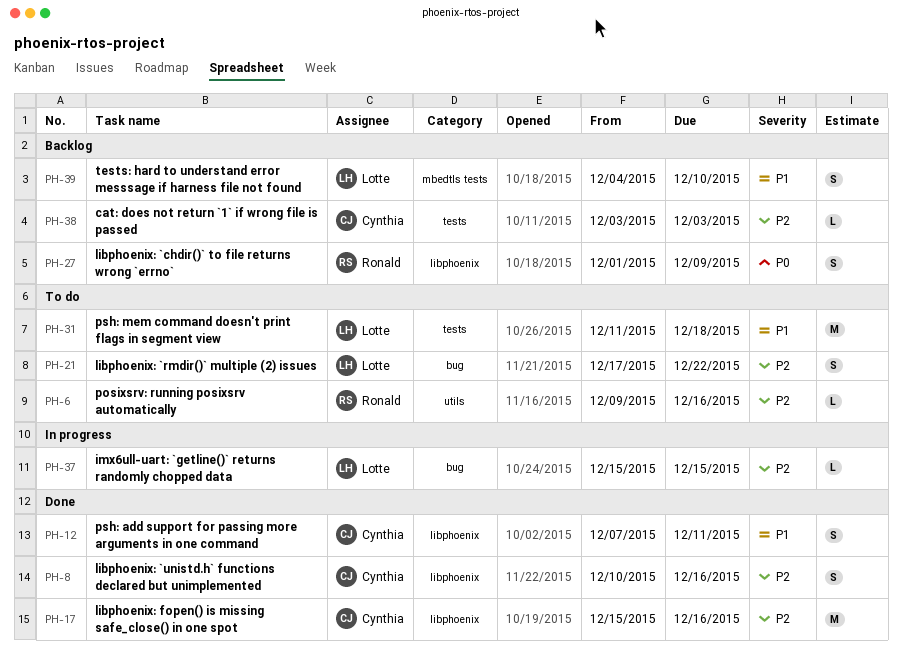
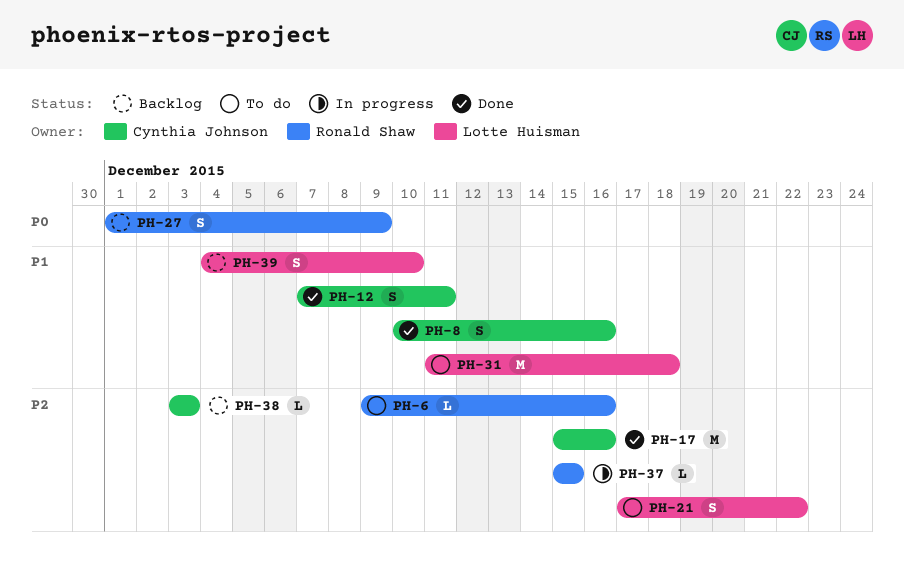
PH-8, priority: P2 -> P1
PH-37, owner: Lotte Huisman -> Ronald Shaw

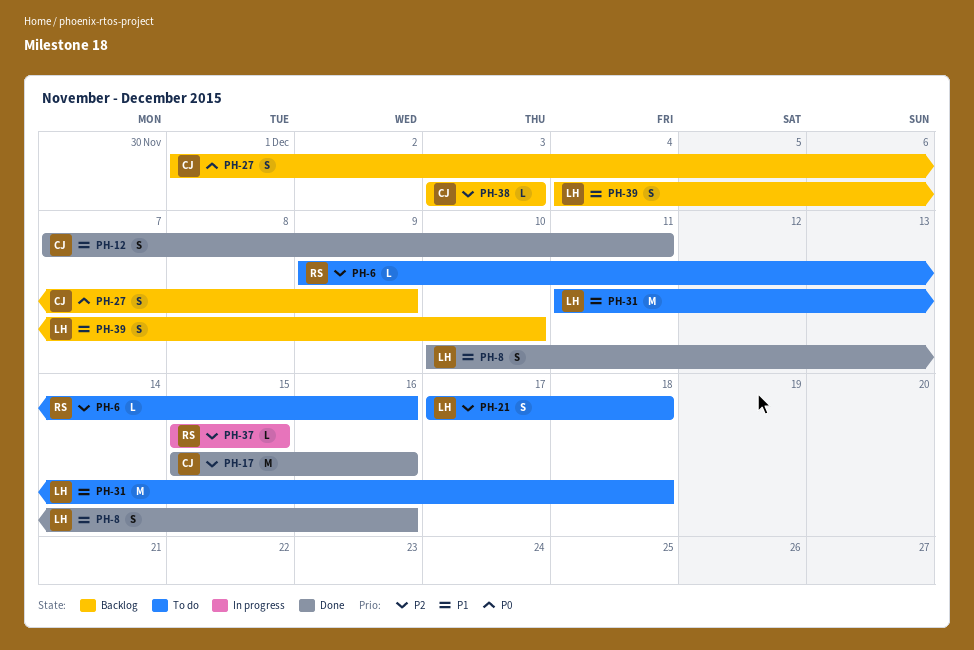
PH-8, owner: Cynthia Johnson -> Lotte Huisman
PH-21, due: Dec 22 -> Dec 18
PH-27, owner: Ronald Shaw -> Cynthia Johnson

